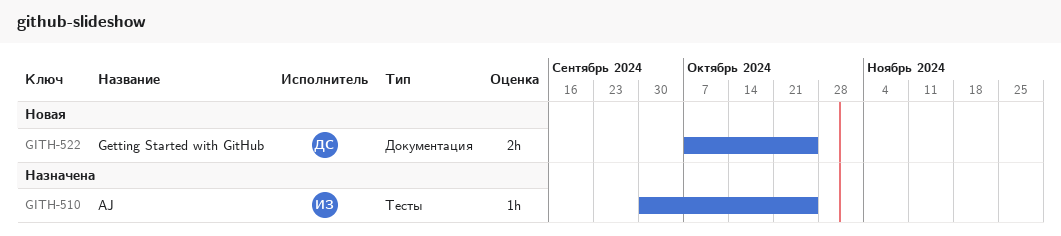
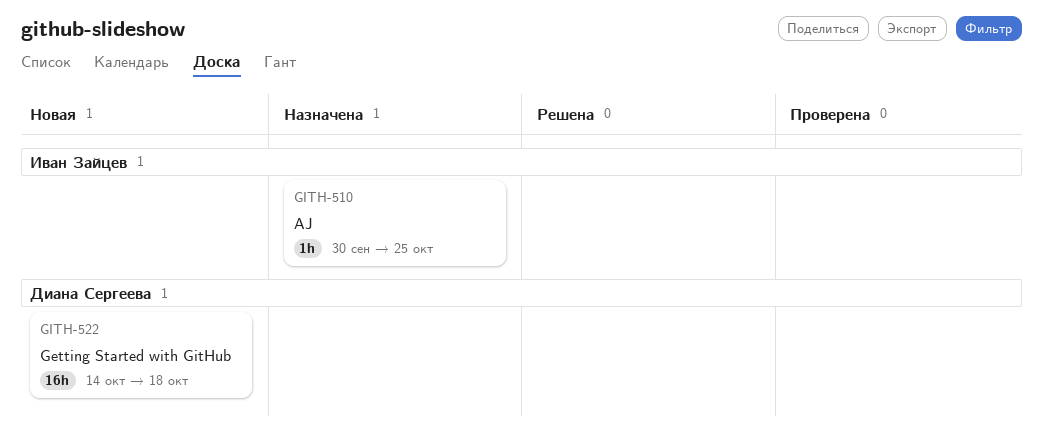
GITH-522, estimate: 2h -> 16h
GITH-522, start: Oct 7 -> Oct 14
GITH-522, due: Oct 25 -> Oct 18

